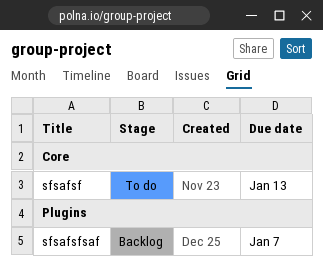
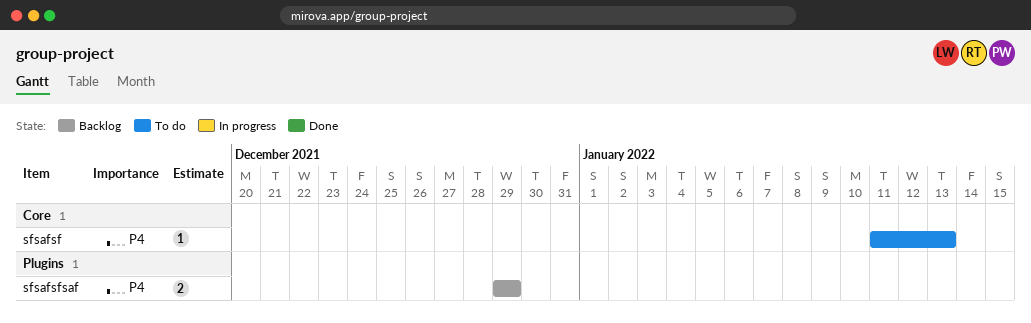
sfsafsfsaf, due: Jan 7 -> Dec 29

